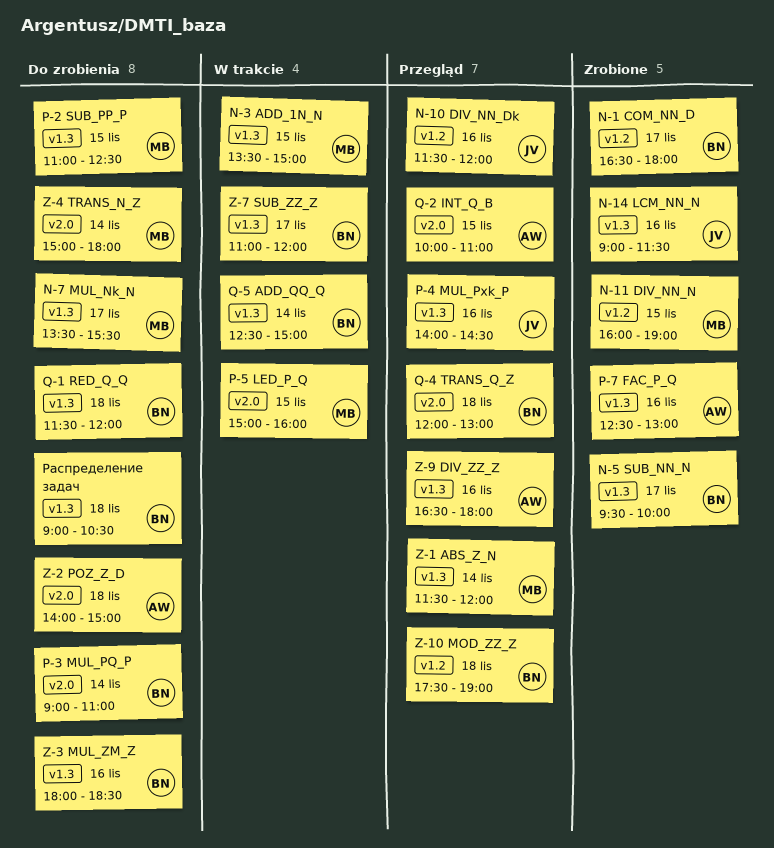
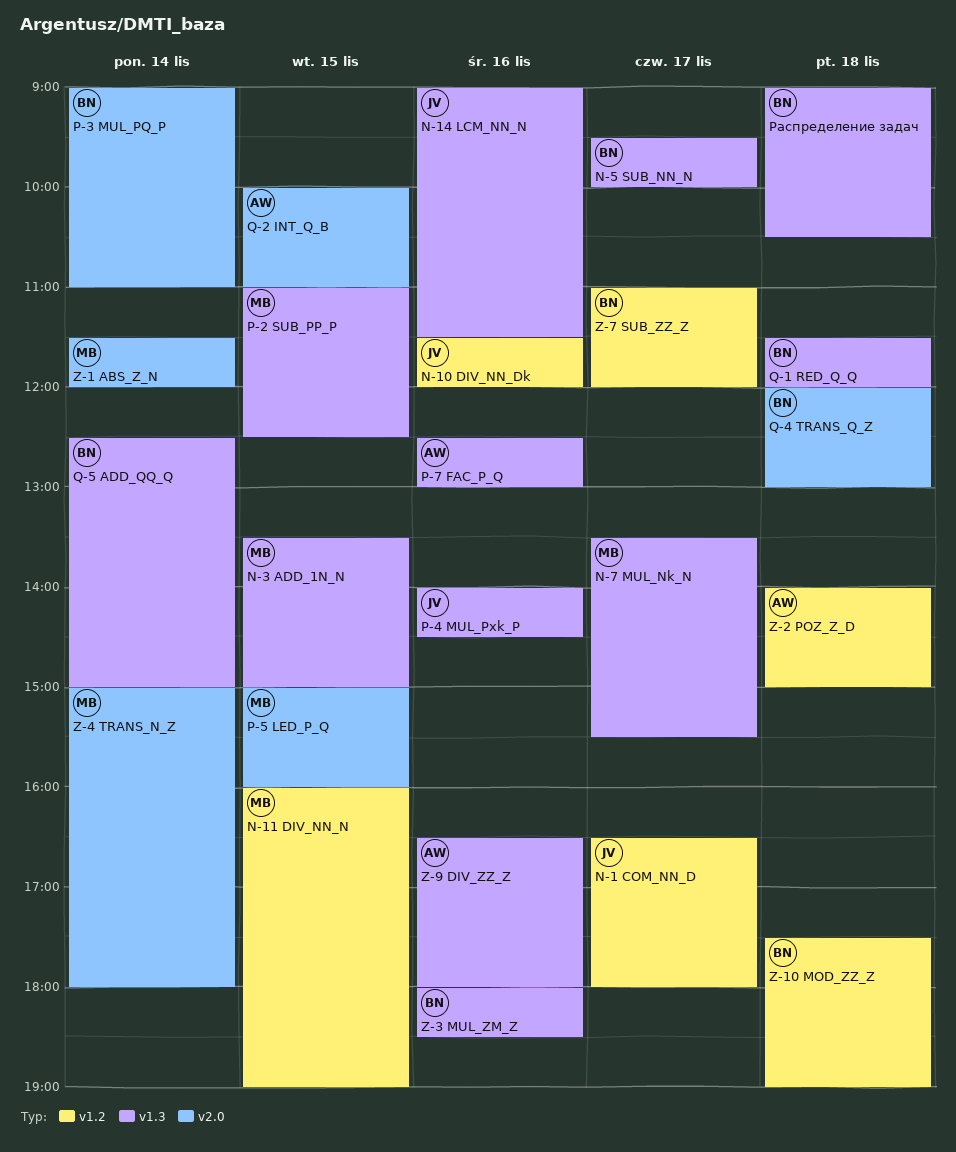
N-1 COM_NN_D, owner: BN -> JV
Z-1 ABS_Z_N, label: v1.3 -> v2.0
Z-2 POZ_Z_D, label: v2.0 -> v1.2
Z-7 SUB_ZZ_Z, label: v1.3 -> v1.2

